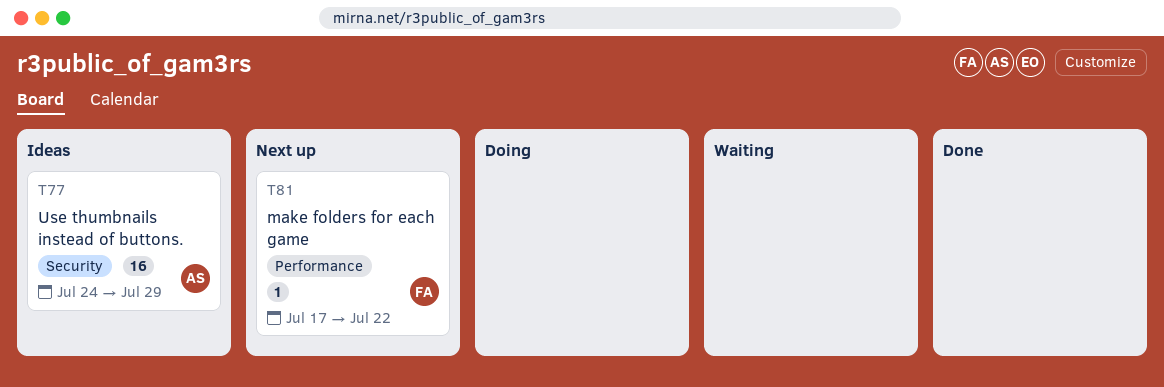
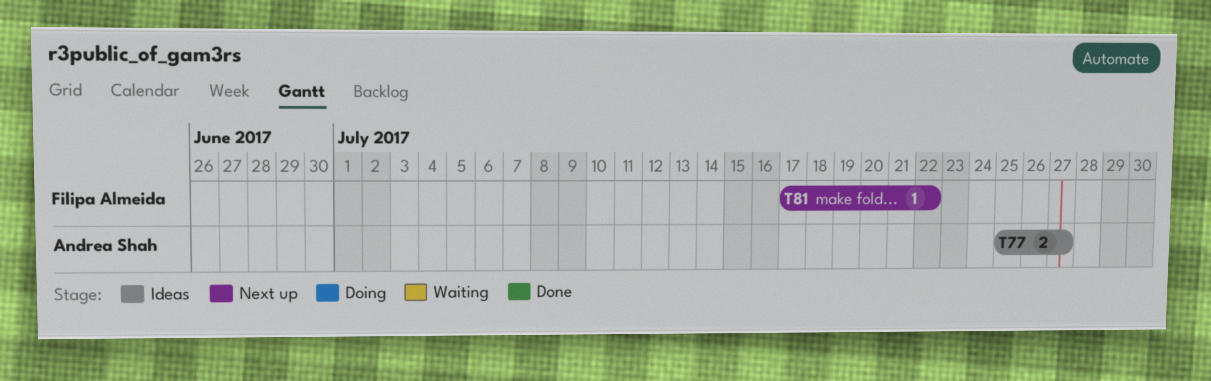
T77, estimate: 16 -> 2
T77, start: Jul 24 -> Jul 25
T77, due: Jul 29 -> Jul 27

